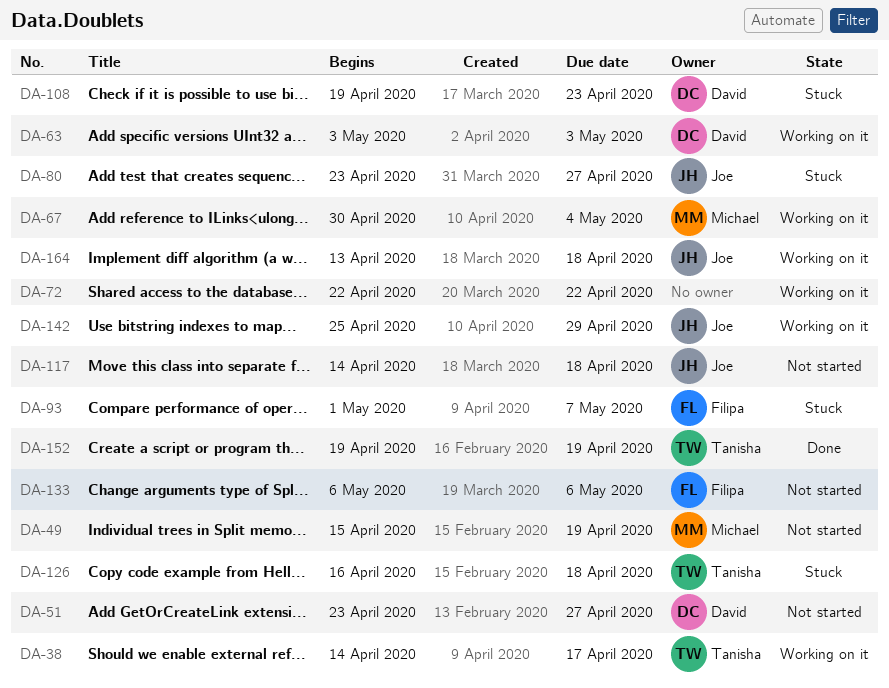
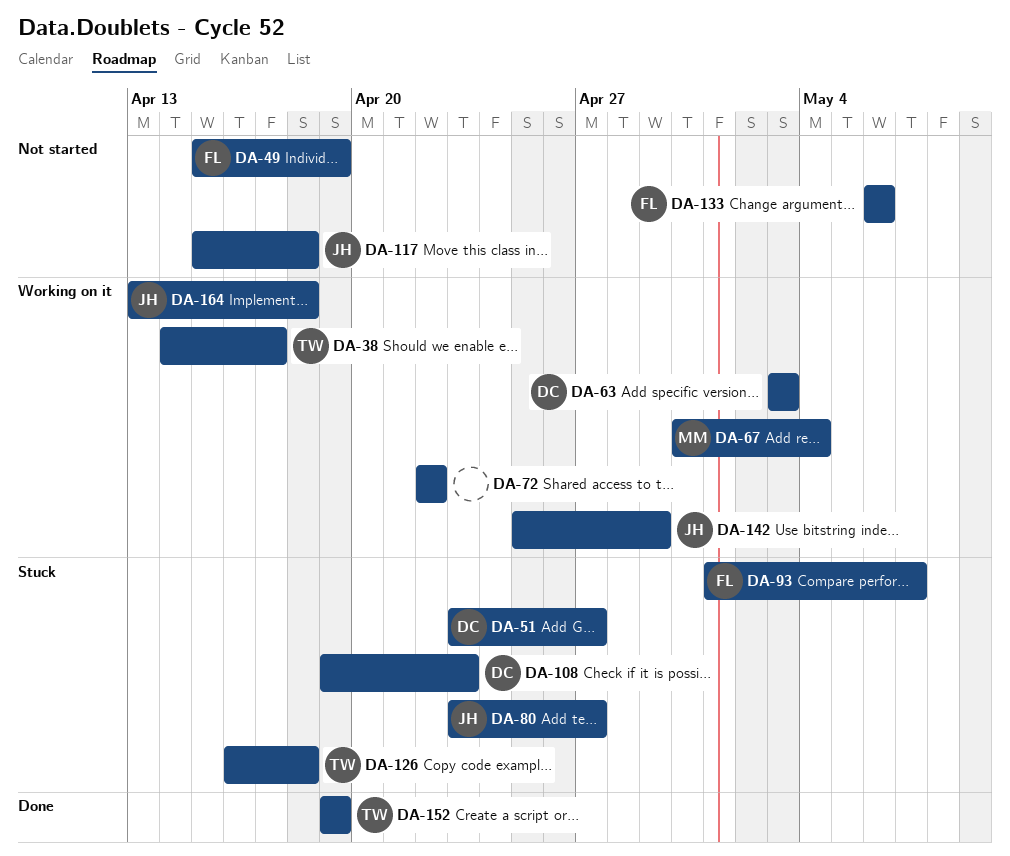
DA-49, owner: Michael -> Filipa
DA-51, status: Not started -> Stuck
DA-117, start: Apr 14 -> Apr 15

